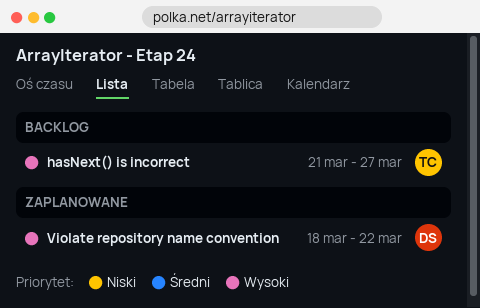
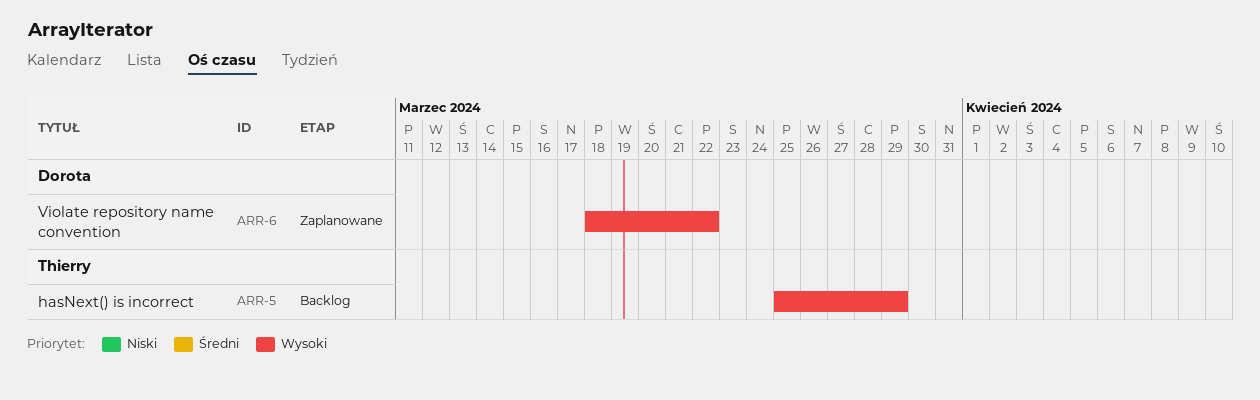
hasNext() is incorrect, start: Mar 21 -> Mar 25
hasNext() is incorrect, due: Mar 27 -> Mar 29

